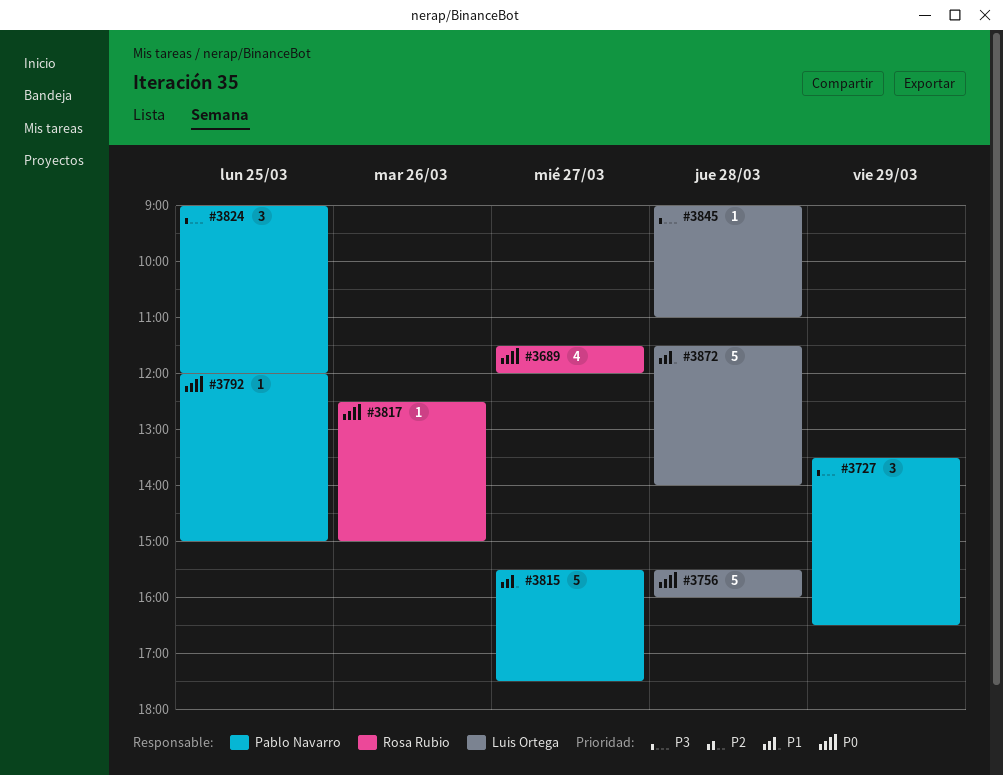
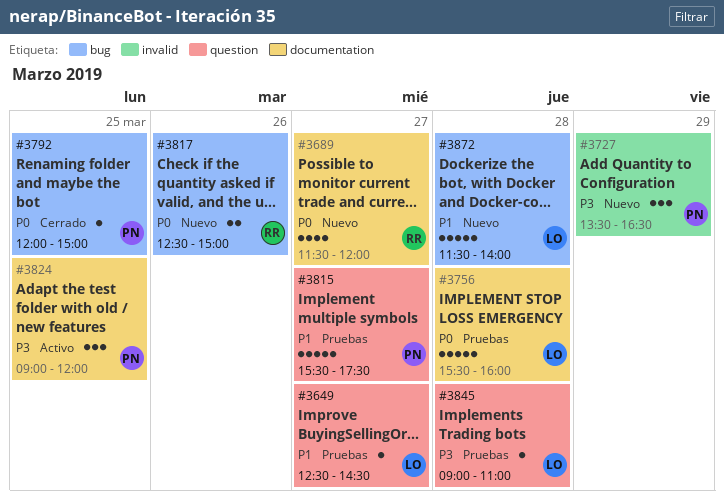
#3649: none -> present
#3817, estimate: 1 -> 2

